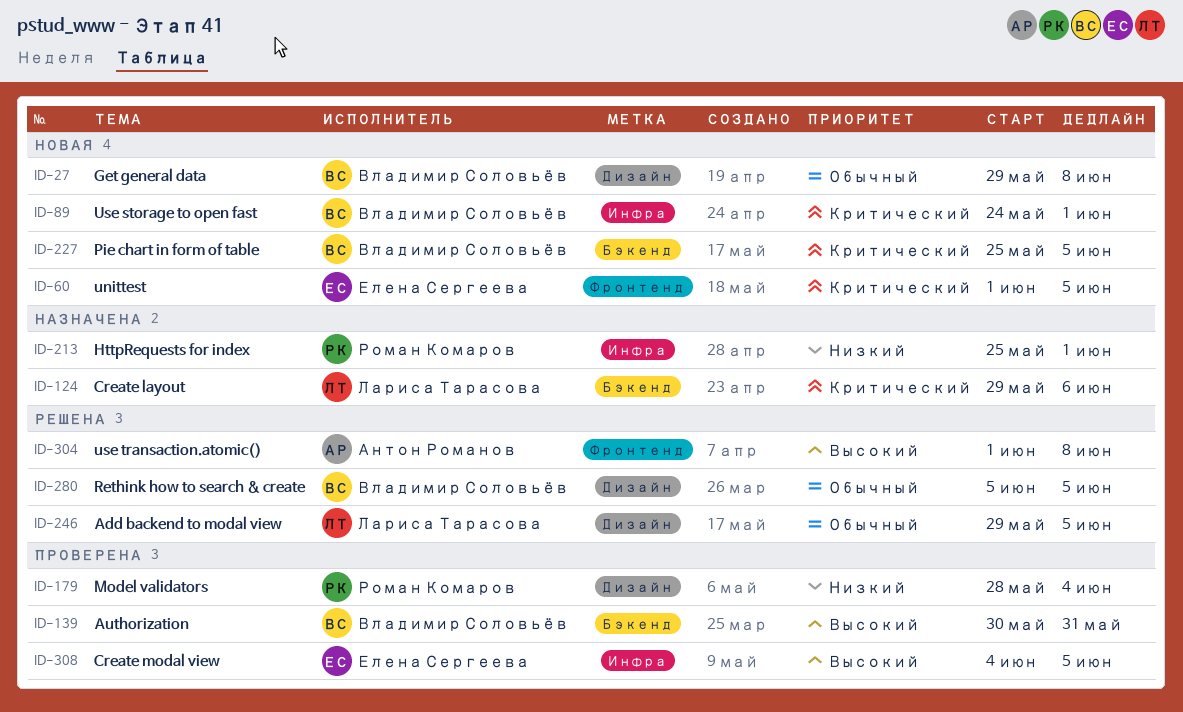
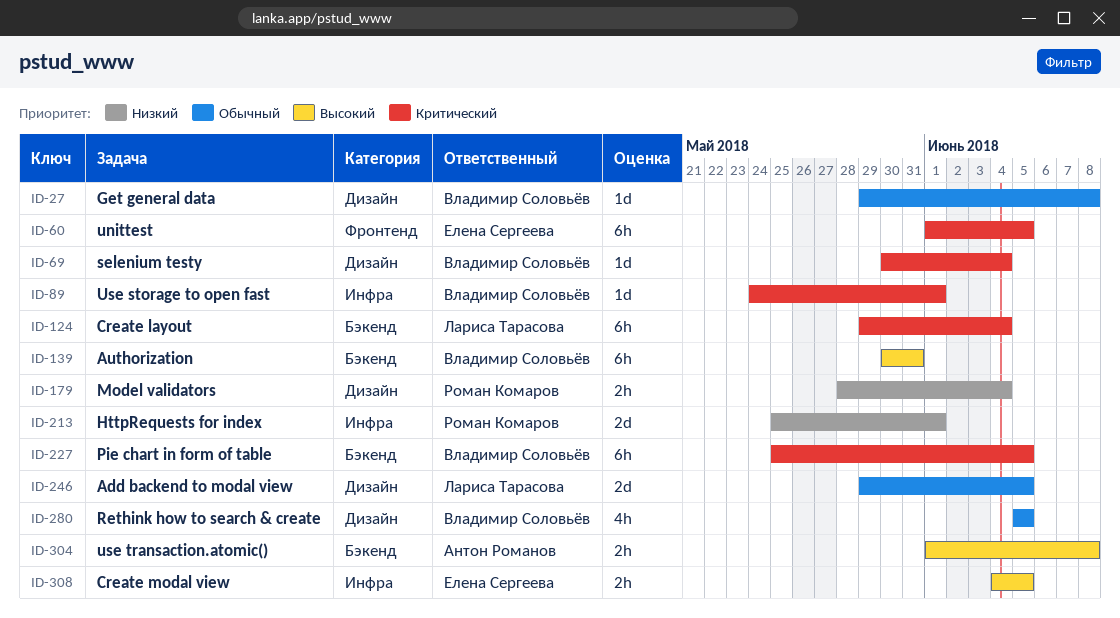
ID-69: none -> present
ID-124, due: Jun 6 -> Jun 4
ID-304, label: Фронтенд -> Бэкенд

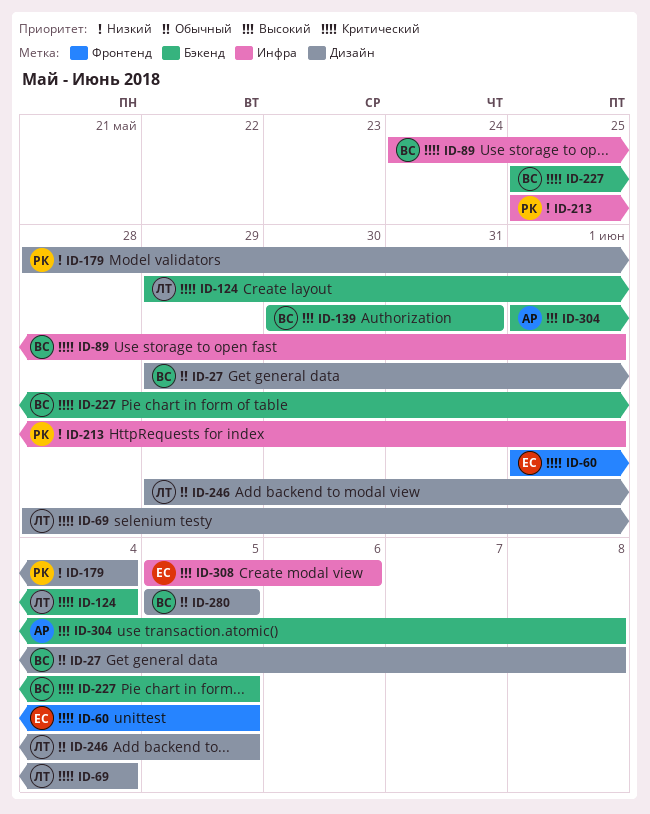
ID-69, owner: Владимир Соловьёв -> Лариса Тарасова
ID-69, start: May 30 -> May 28
ID-308, start: Jun 4 -> Jun 5
ID-308, due: Jun 5 -> Jun 6

